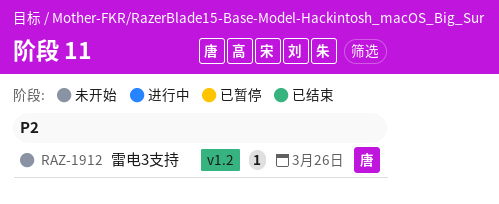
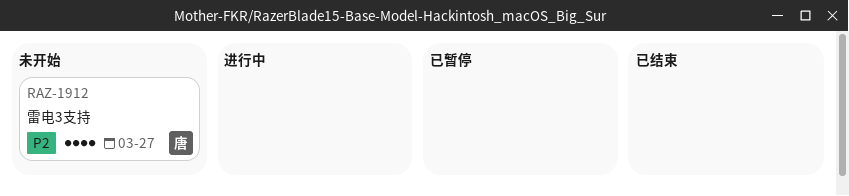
RAZ-1912, estimate: 1 -> 4
RAZ-1912, due: Mar 26 -> Mar 27

